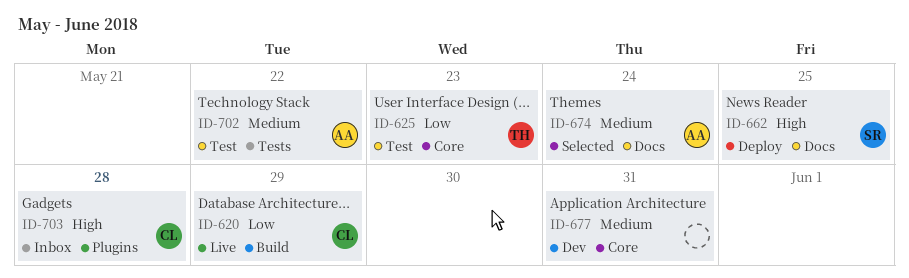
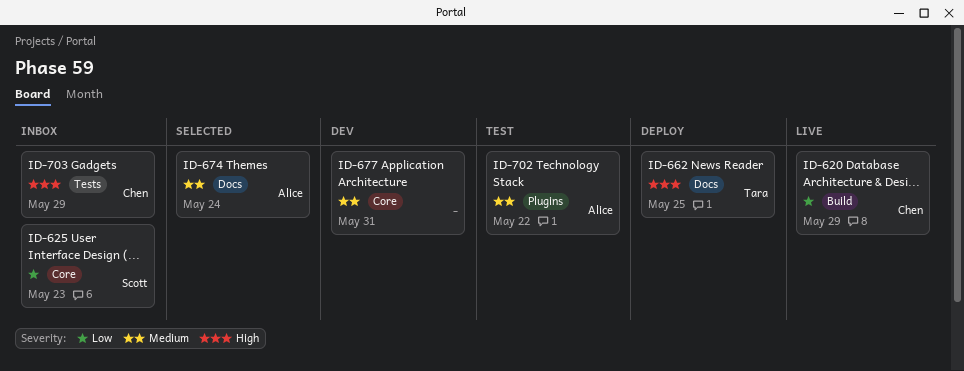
ID-625, status: Test -> Inbox
ID-625, owner: Tara -> Scott
ID-662, owner: Scott -> Tara
ID-702, label: Tests -> Plugins
ID-703, label: Plugins -> Tests
ID-703, due: May 28 -> May 29

